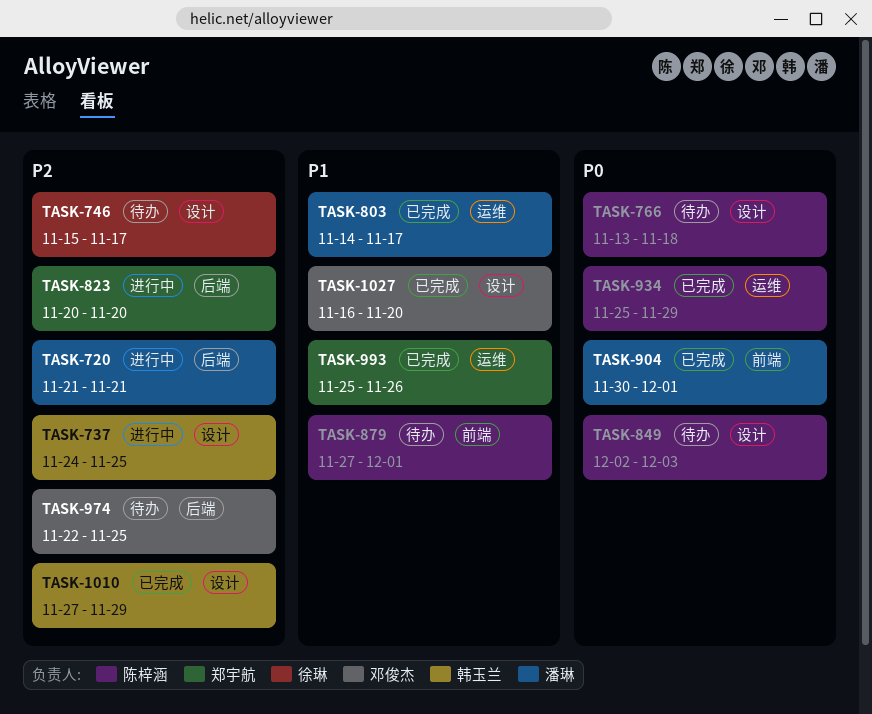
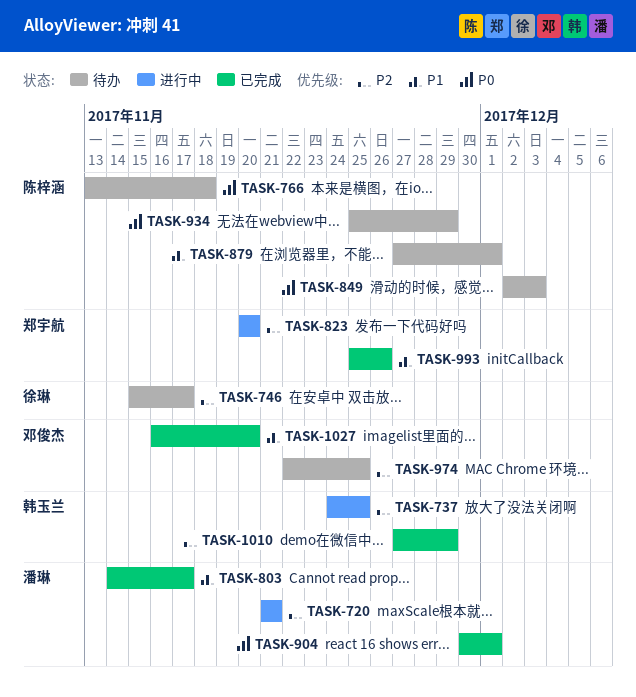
TASK-934, status: 已完成 -> 待办

